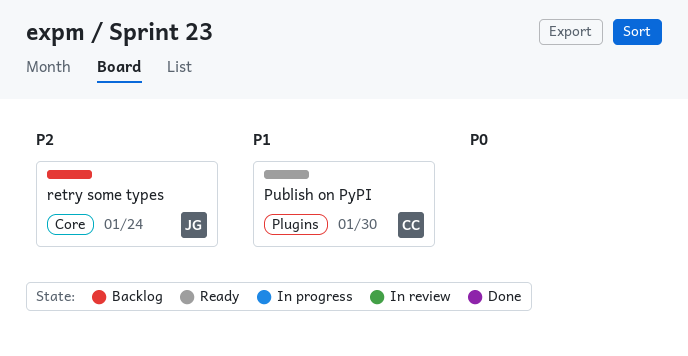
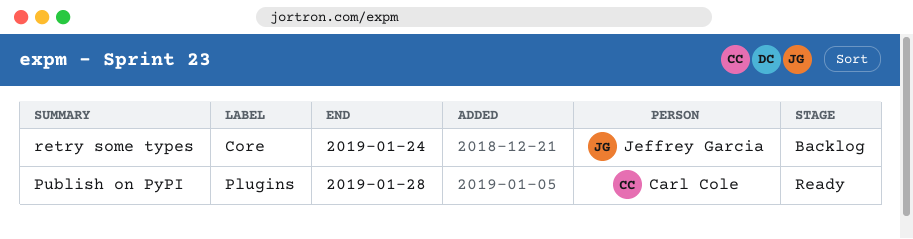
Publish on PyPI, due: Jan 30 -> Jan 28

